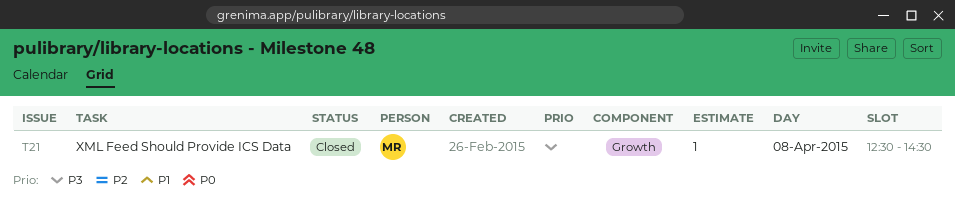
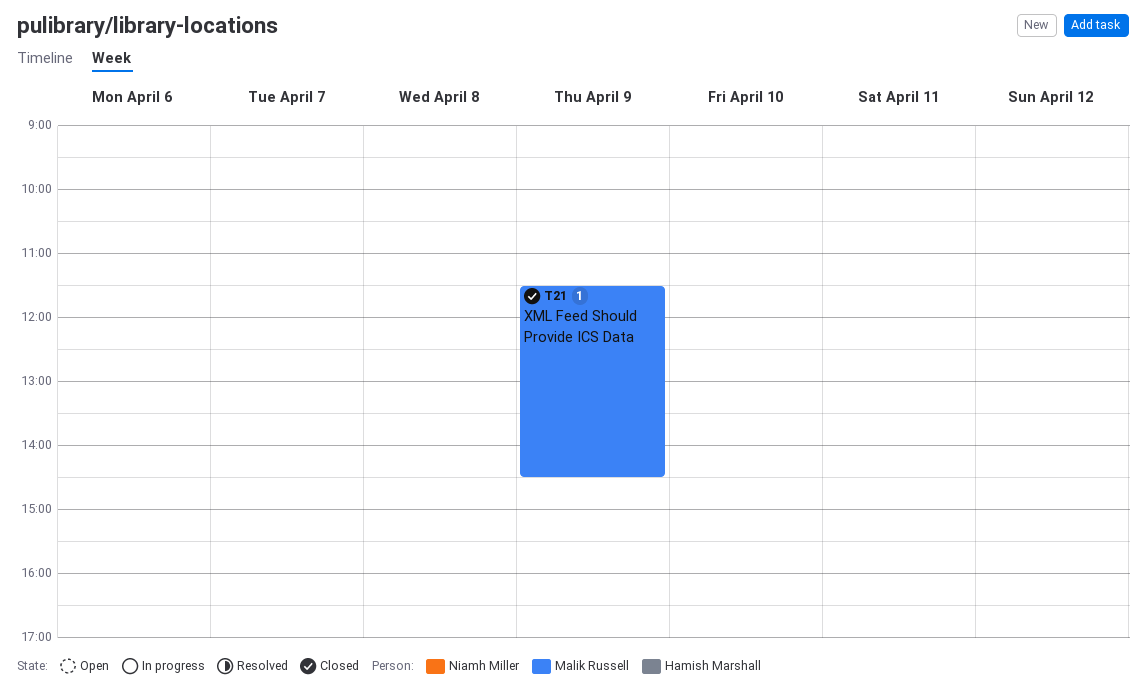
T21, day: Apr 8 -> Apr 9
T21, begins: 12:30 -> 11:30

